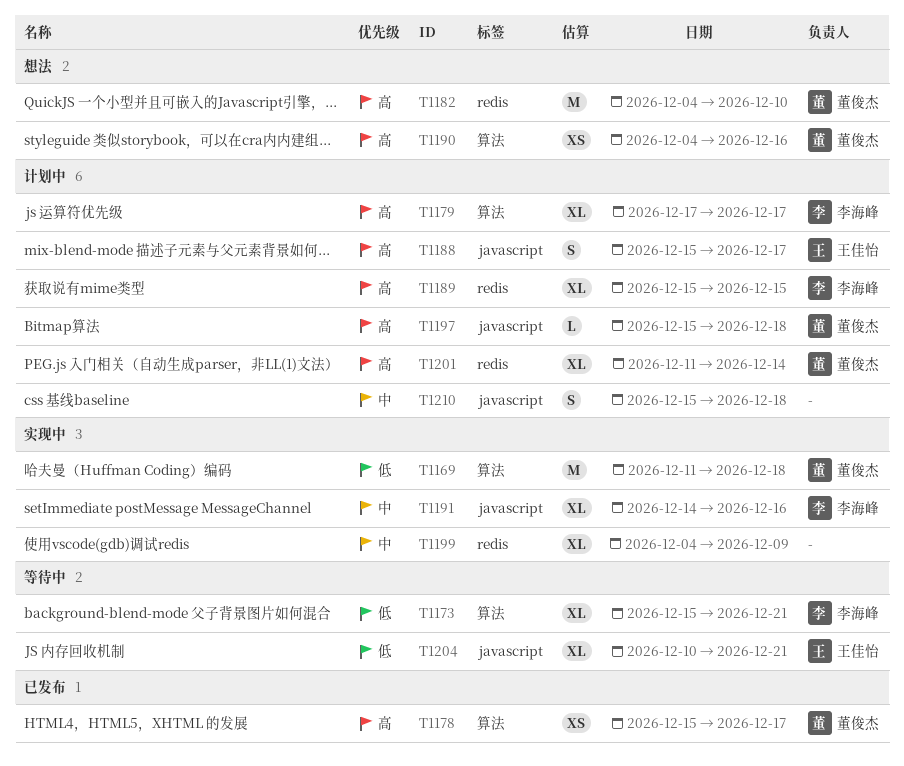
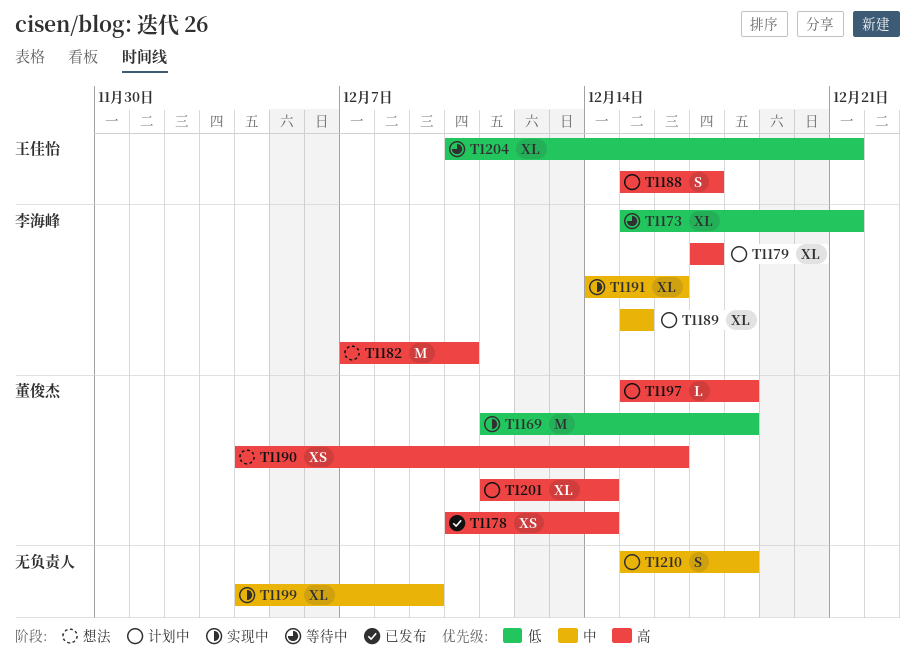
T1178, start: Dec 15 -> Dec 10
T1178, due: Dec 17 -> Dec 14
T1182, owner: 董俊杰 -> 李海峰
T1182, start: Dec 4 -> Dec 7
T1189, priority: 高 -> 中

